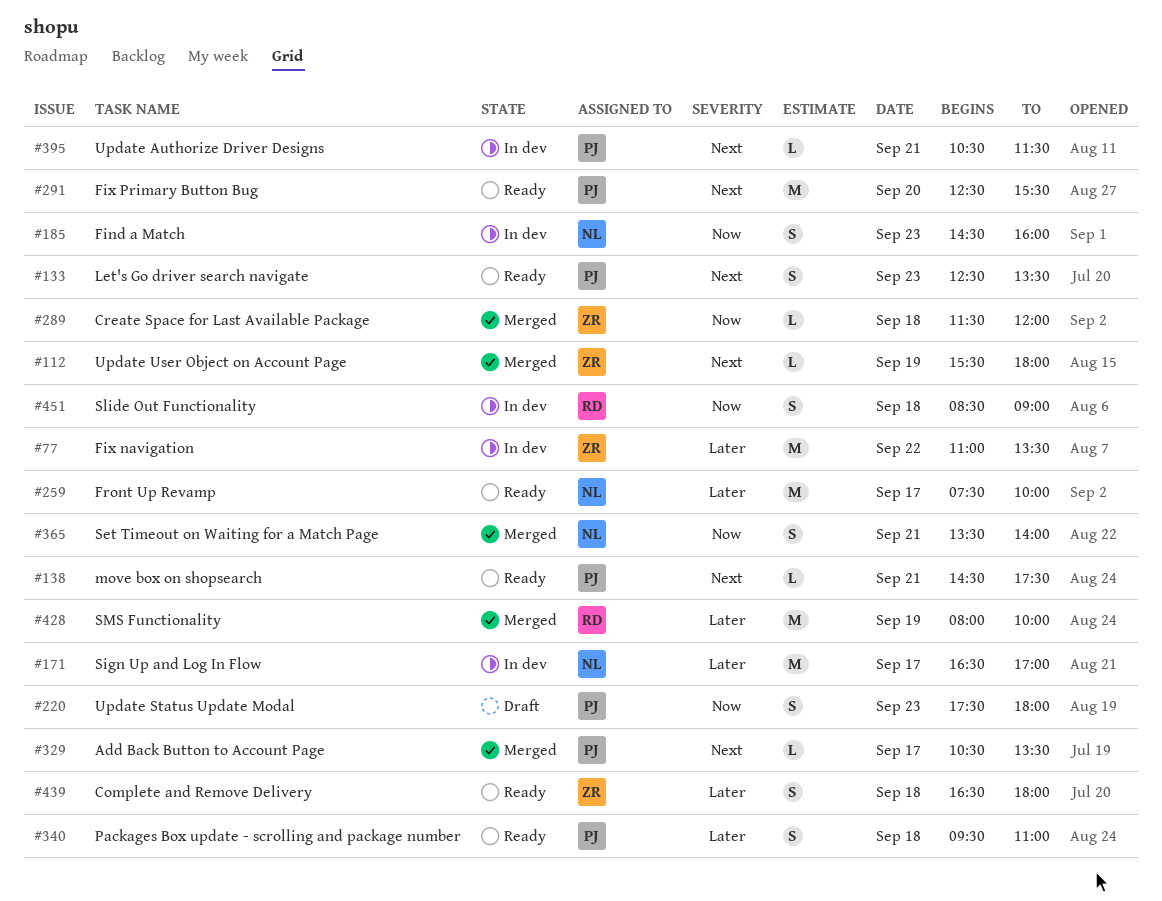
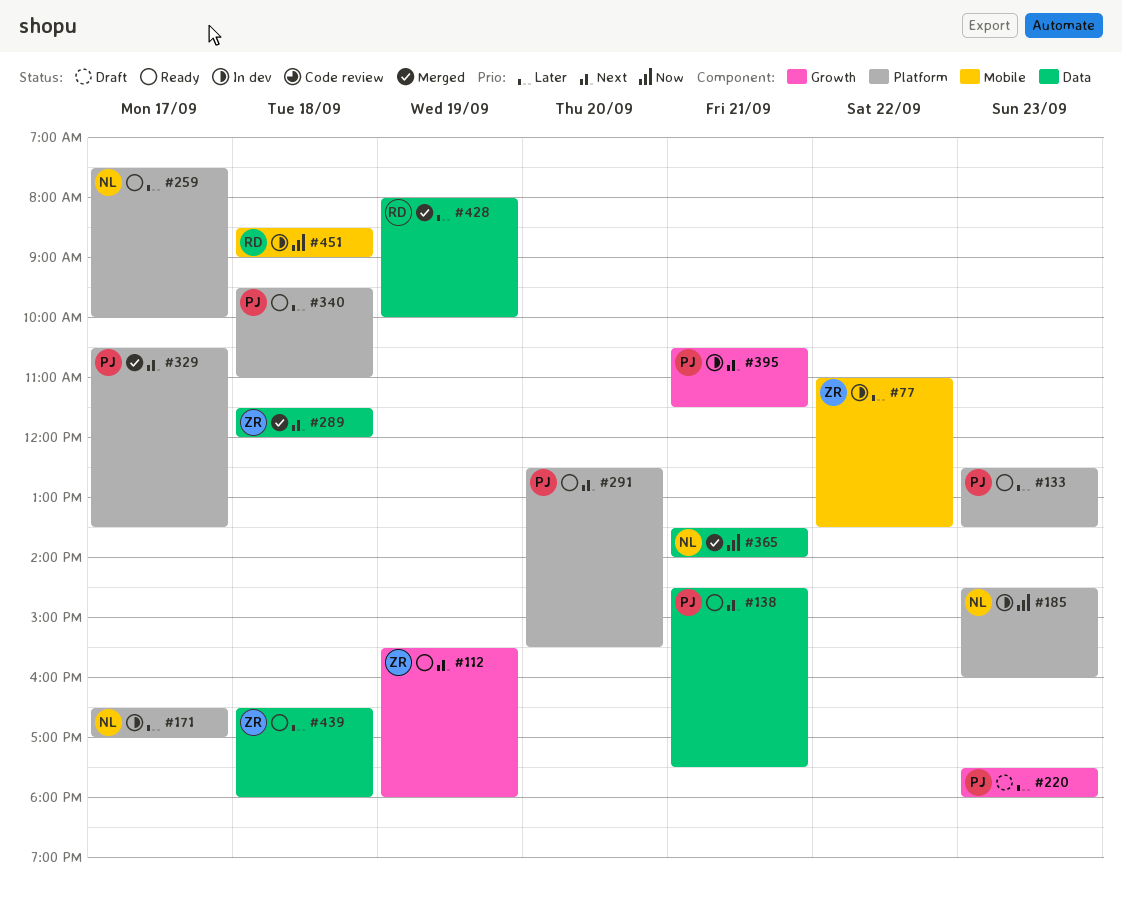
#112, status: Merged -> Ready
#133, priority: Next -> Later
#220, priority: Now -> Later
#289, priority: Now -> Next

